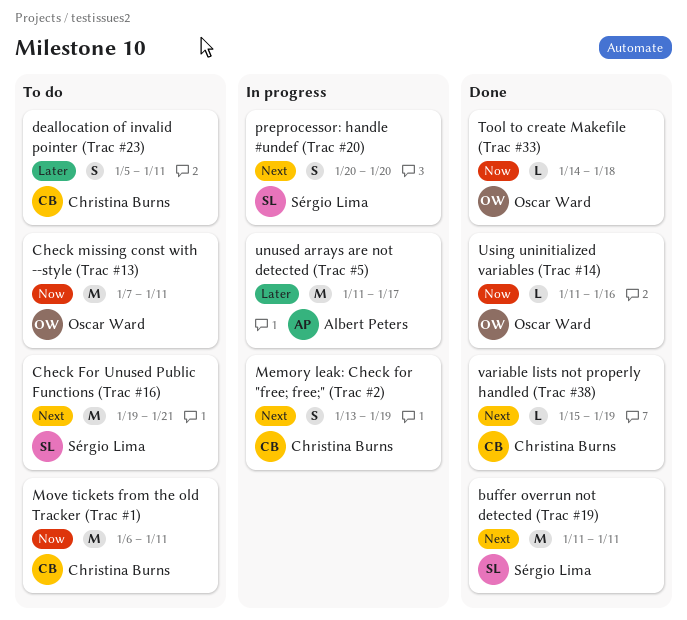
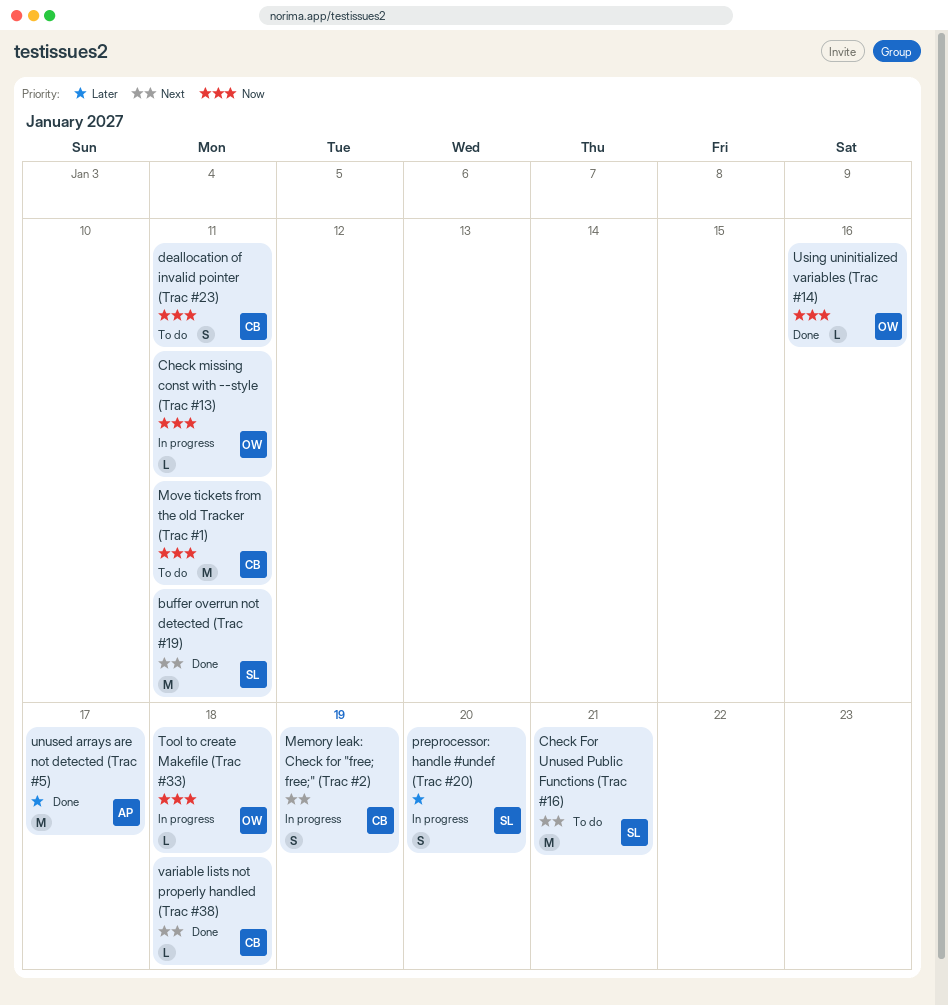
Check missing const with --style (Trac #13), status: To do -> In progress
Check missing const with --style (Trac #13), estimate: M -> L
deallocation of invalid pointer (Trac #23), priority: Later -> Now
preprocessor: handle #undef (Trac #20), priority: Next -> Later
Tool to create Makefile (Trac #33), status: Done -> In progress
unused arrays are not detected (Trac #5), status: In progress -> Done
variable lists not properly handled (Trac #38), due: Jan 19 -> Jan 18

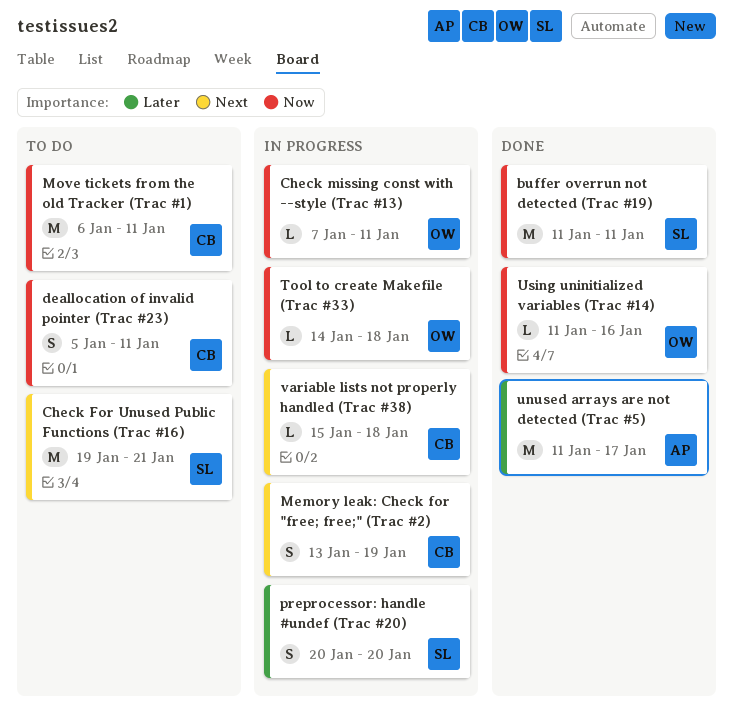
buffer overrun not detected (Trac #19), priority: Next -> Now
variable lists not properly handled (Trac #38), status: Done -> In progress

